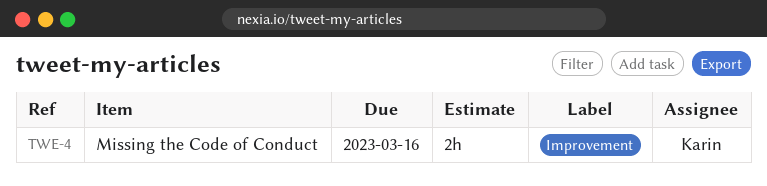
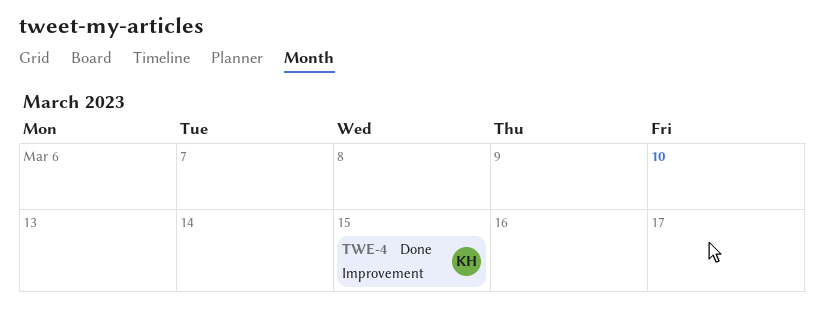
TWE-4, due: Mar 16 -> Mar 15

